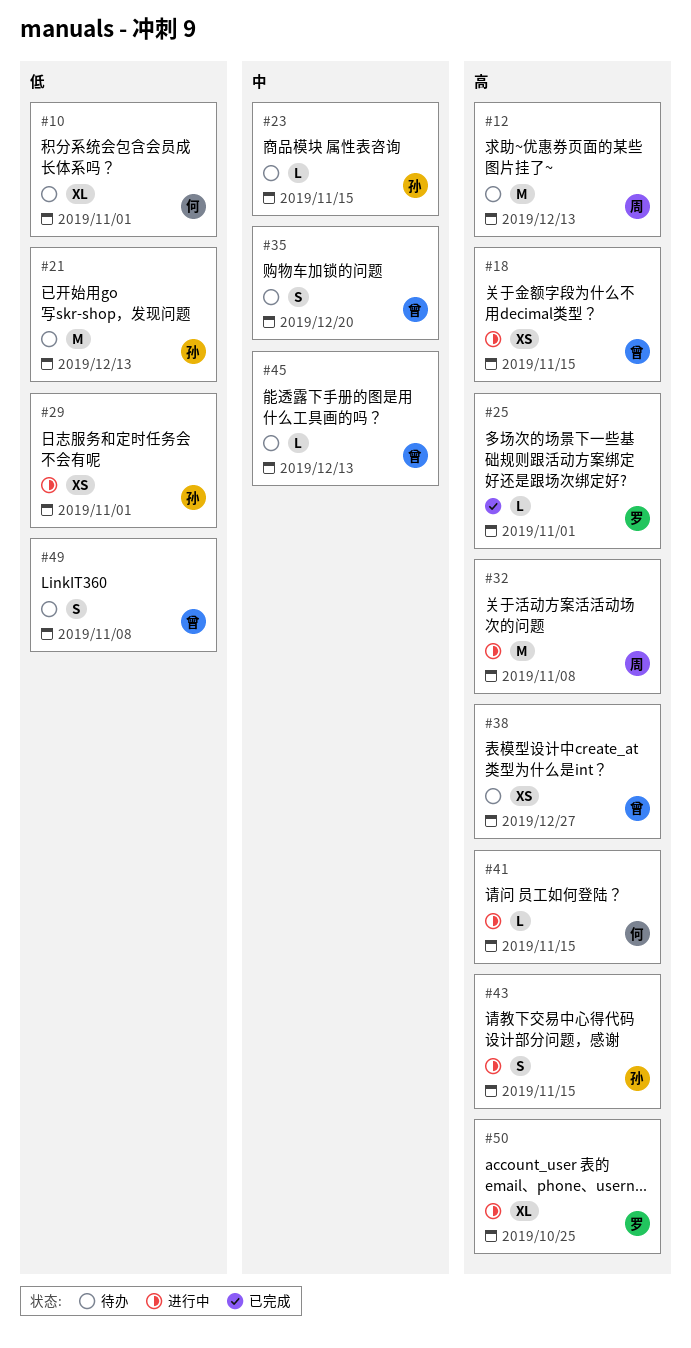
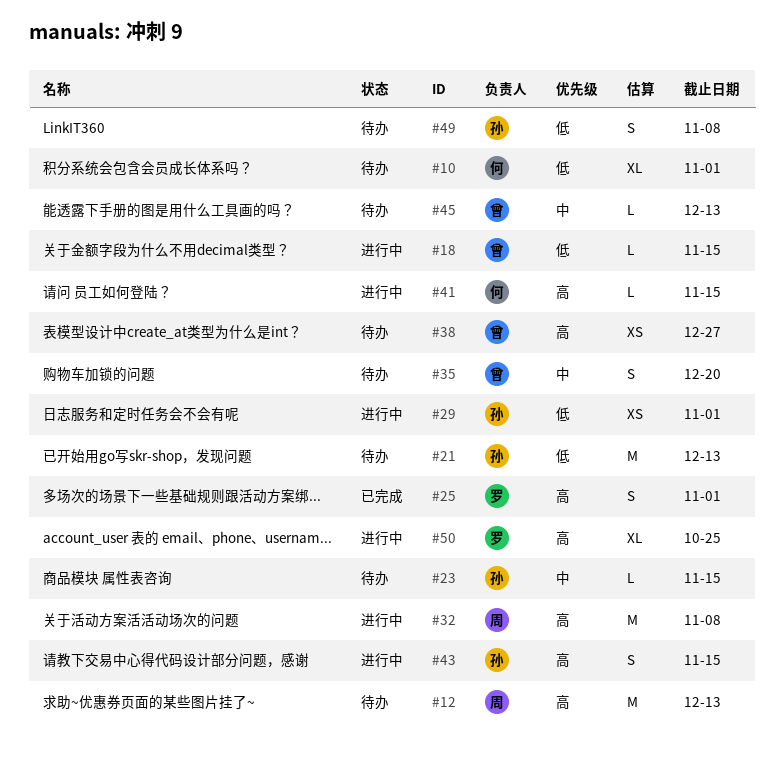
#18, priority: 高 -> 低
#18, estimate: XS -> L
#25, estimate: L -> S
#49, owner: 曾 -> 孙

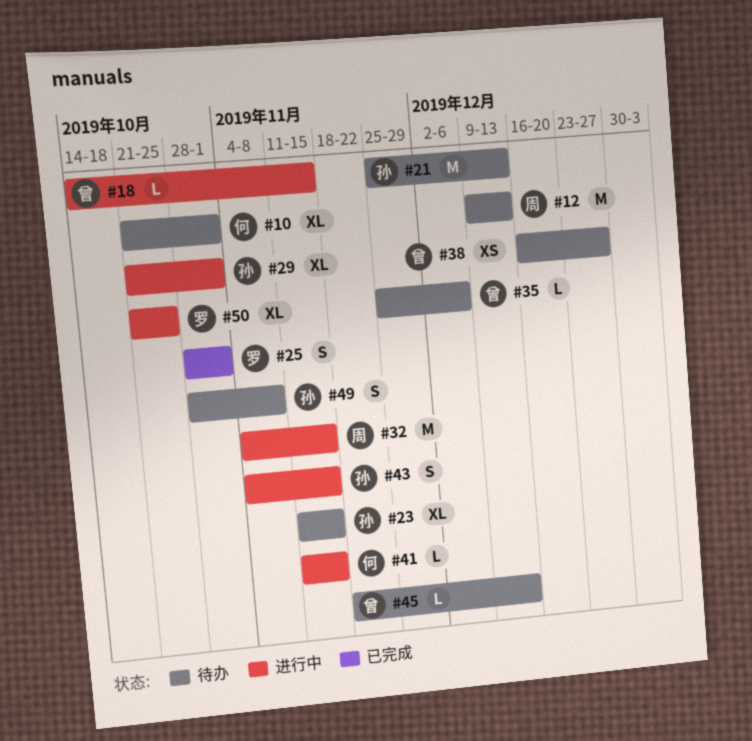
#23, estimate: L -> XL
#29, estimate: XS -> XL
#32, due: Nov 8 -> Nov 15
#35, estimate: S -> L
#35, due: Dec 20 -> Dec 6

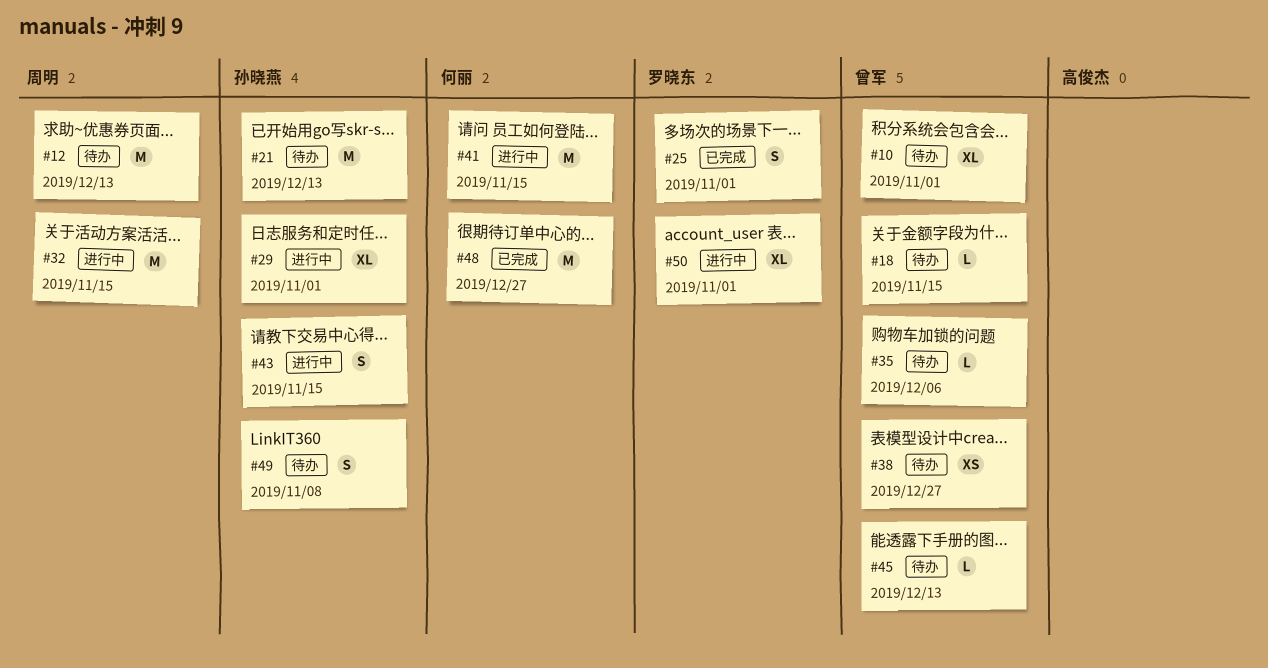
#10, owner: 何丽 -> 曾军
#18, status: 进行中 -> 待办
#23: present -> none
#41, estimate: L -> M
#48: none -> present
#50, due: Oct 25 -> Nov 1

